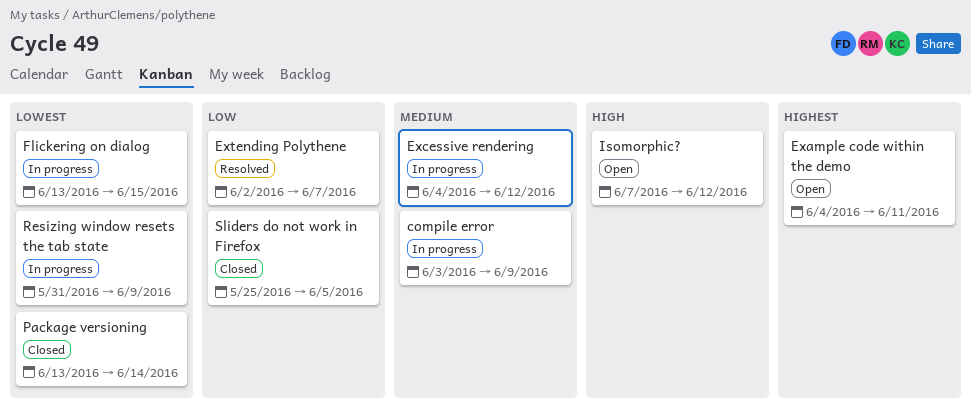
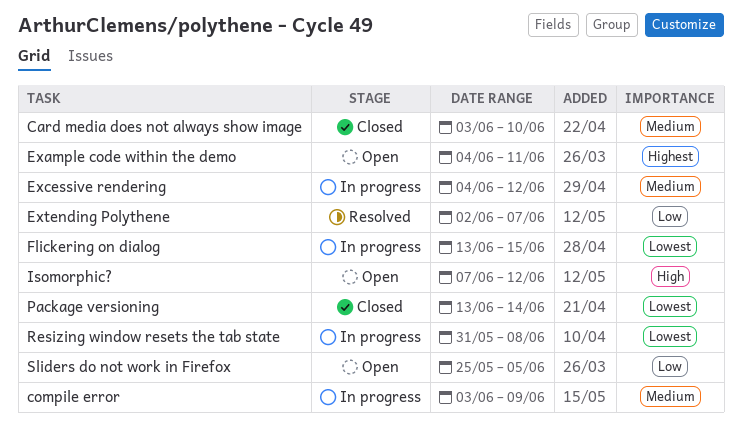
Card media does not always show image: none -> present
Resizing window resets the tab state, due: Jun 9 -> Jun 8
Sliders do not work in Firefox, status: Closed -> Open

